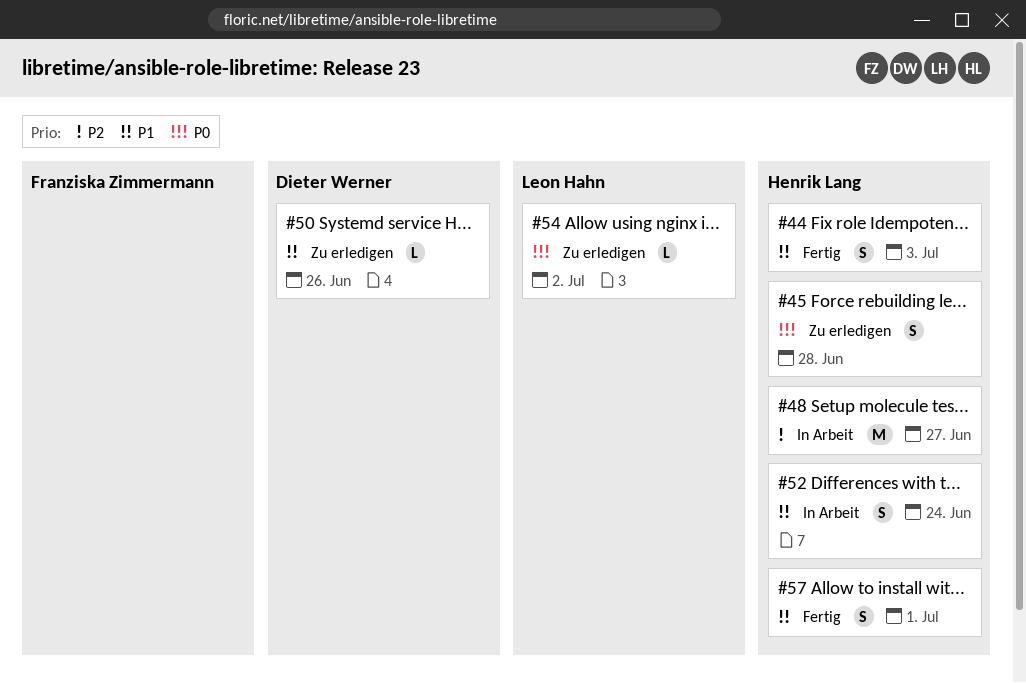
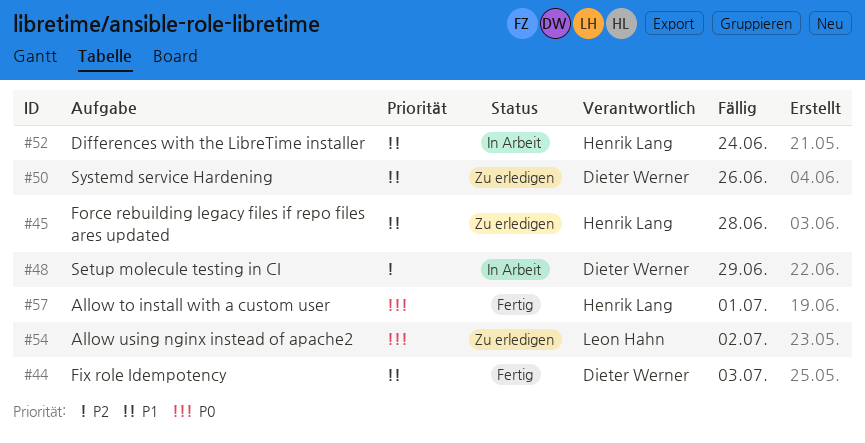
#44, owner: Henrik Lang -> Dieter Werner
#45, priority: P0 -> P1
#48, owner: Henrik Lang -> Dieter Werner
#48, due: Jun 27 -> Jun 29
#57, priority: P1 -> P0

